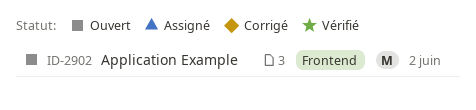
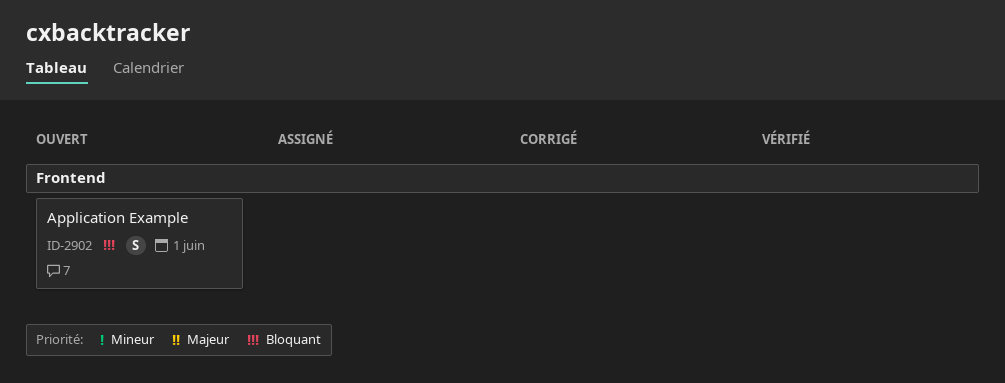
ID-2902, estimate: M -> S
ID-2902, due: Jun 2 -> Jun 1

